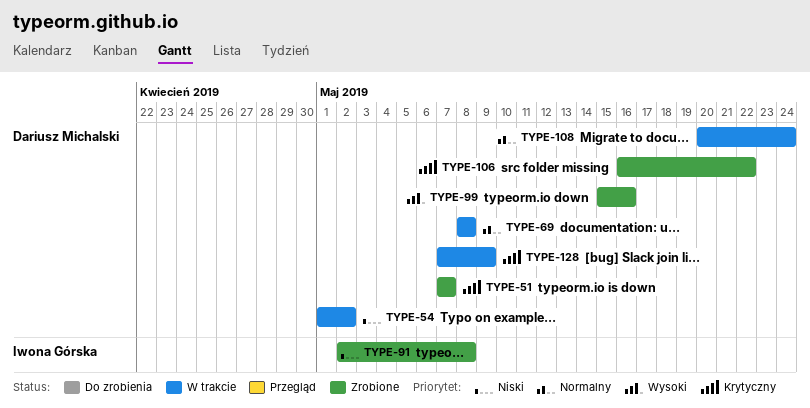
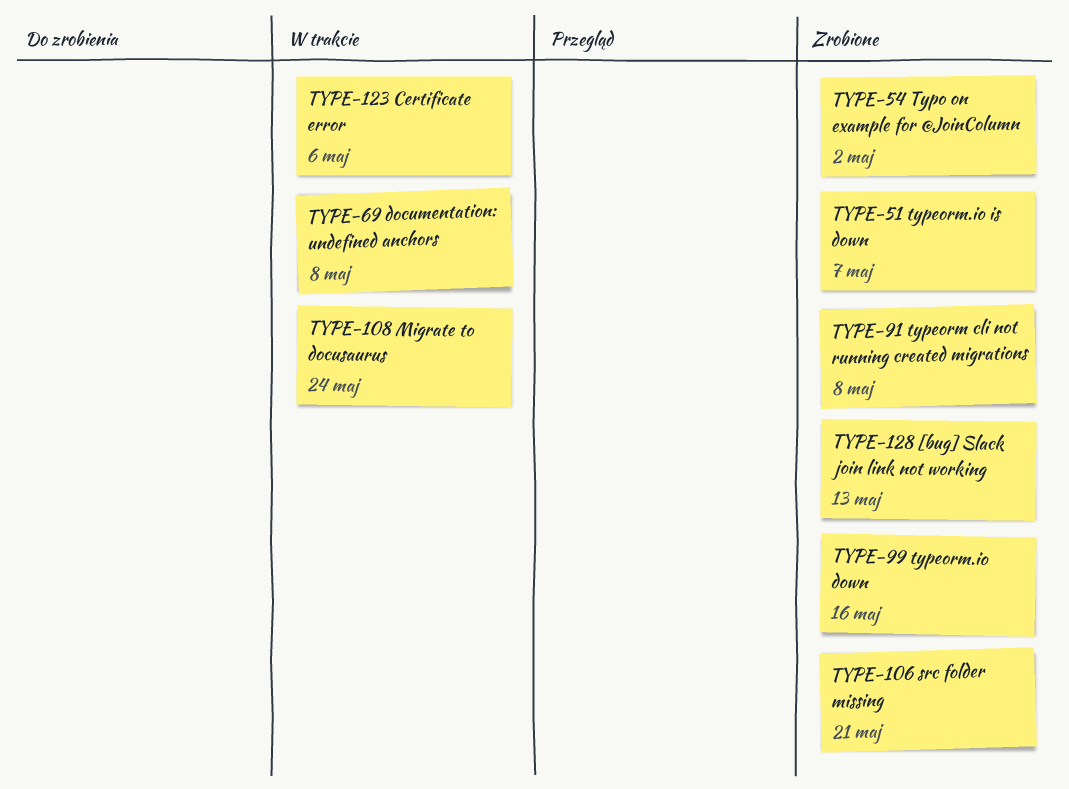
TYPE-54, status: W trakcie -> Zrobione
TYPE-106, due: May 22 -> May 21
TYPE-123: none -> present
TYPE-128, status: W trakcie -> Zrobione
TYPE-128, due: May 9 -> May 13

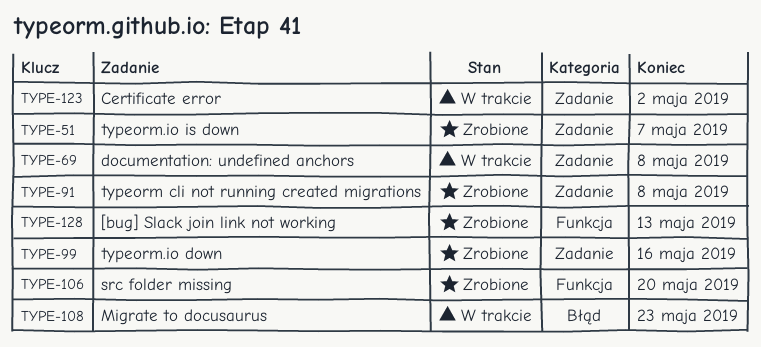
TYPE-54: present -> none
TYPE-106, due: May 21 -> May 20
TYPE-108, due: May 24 -> May 23
TYPE-123, due: May 6 -> May 2

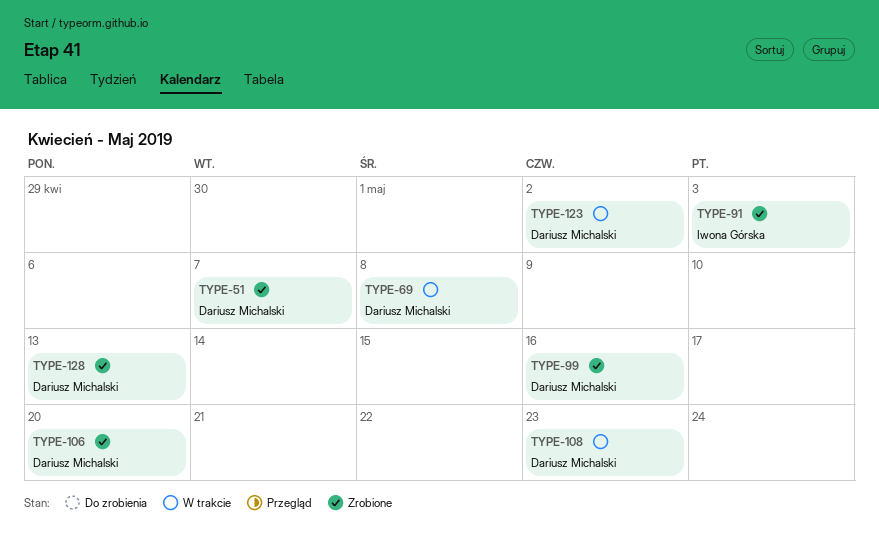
TYPE-91, due: May 8 -> May 3

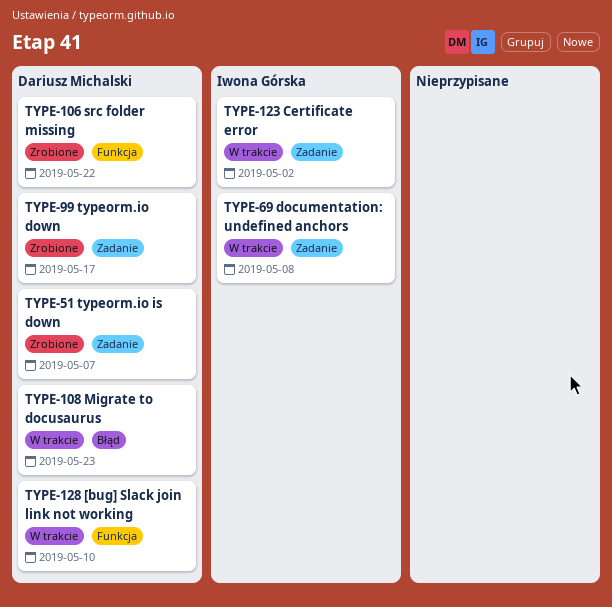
TYPE-69, owner: Dariusz Michalski -> Iwona Górska
TYPE-91: present -> none
TYPE-99, due: May 16 -> May 17
TYPE-106, due: May 20 -> May 22
TYPE-123, owner: Dariusz Michalski -> Iwona Górska
TYPE-128, status: Zrobione -> W trakcie
TYPE-128, due: May 13 -> May 10

